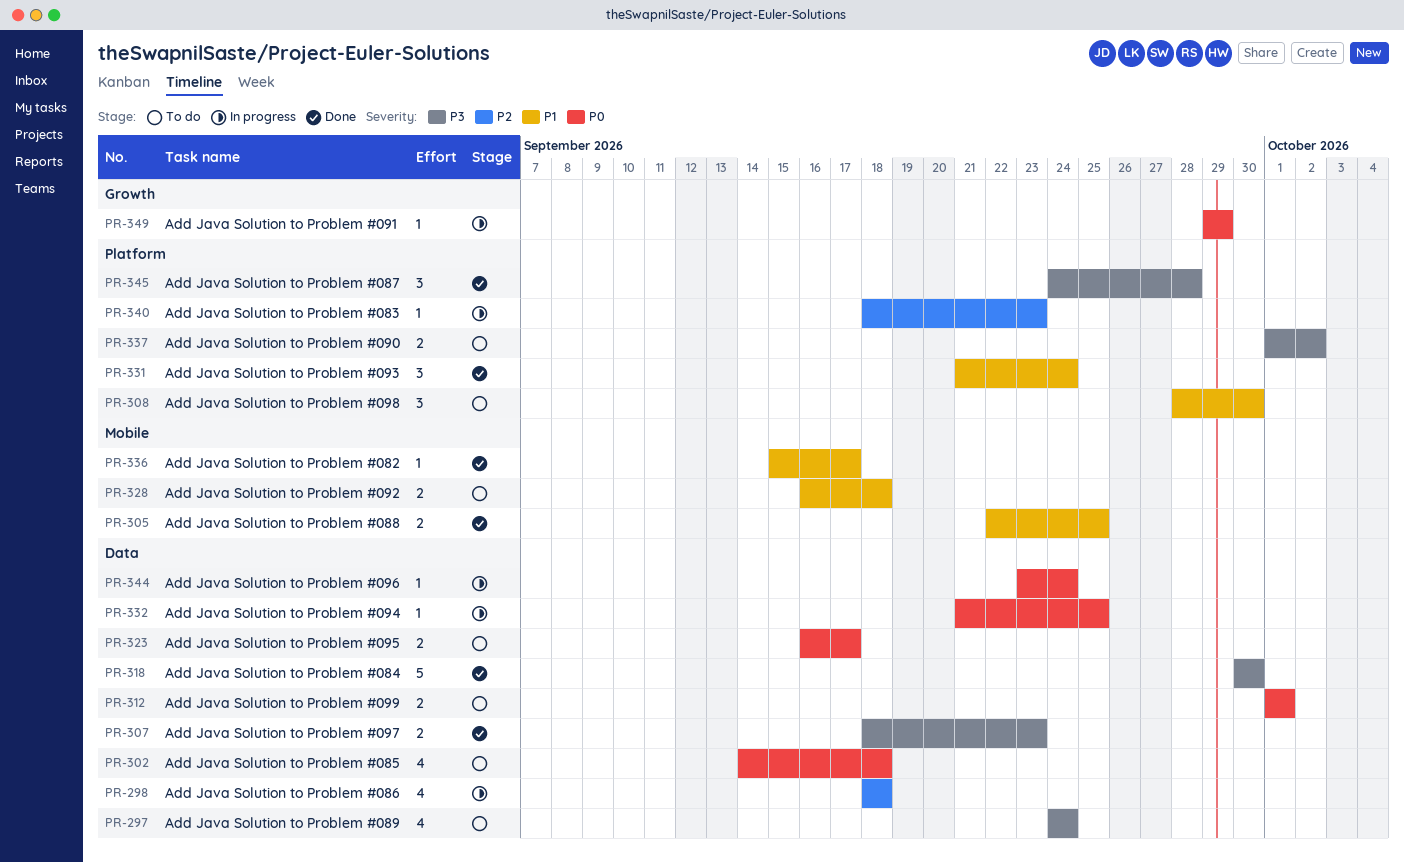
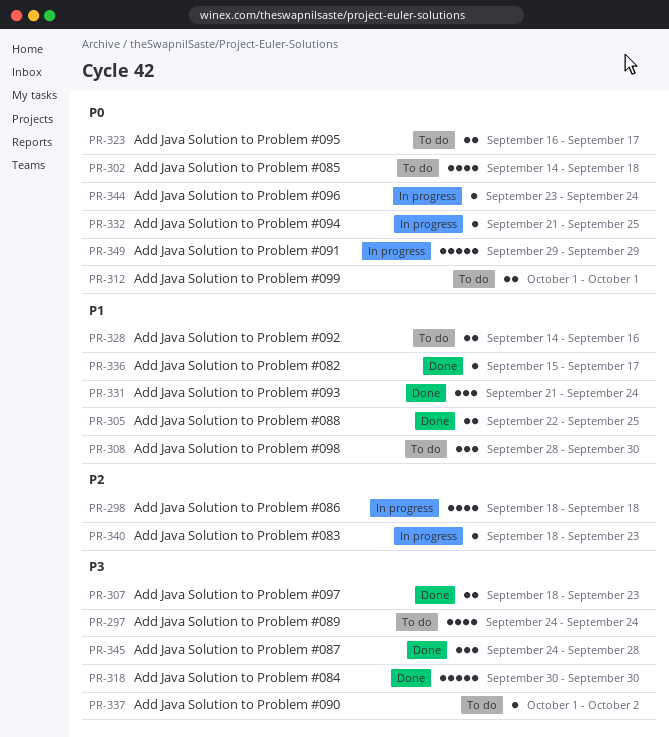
PR-328, start: Sep 16 -> Sep 14
PR-328, due: Sep 18 -> Sep 16
PR-337, estimate: 2 -> 1
PR-349, estimate: 1 -> 5

